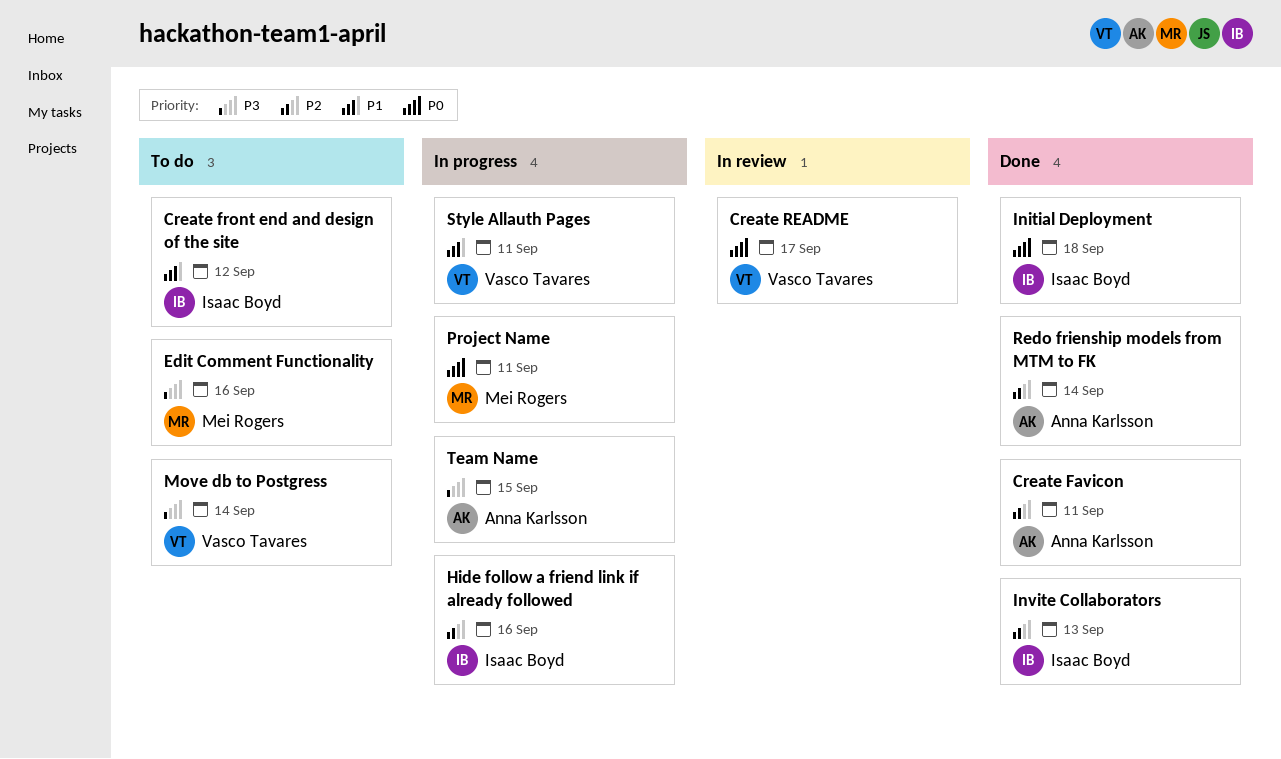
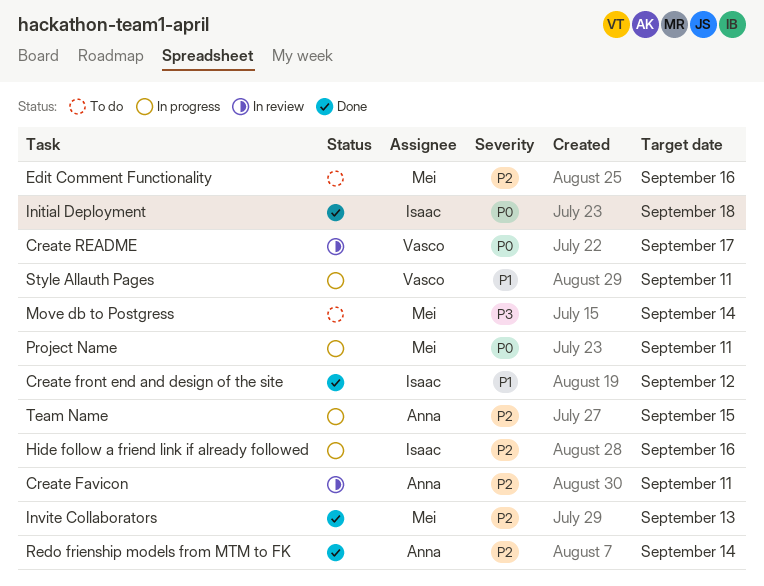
Create Favicon, status: Done -> In review
Create front end and design of the site, status: To do -> Done
Edit Comment Functionality, priority: P3 -> P2
Invite Collaborators, owner: Isaac Boyd -> Mei Rogers
Move db to Postgress, owner: Vasco Tavares -> Mei Rogers
Team Name, priority: P3 -> P2

